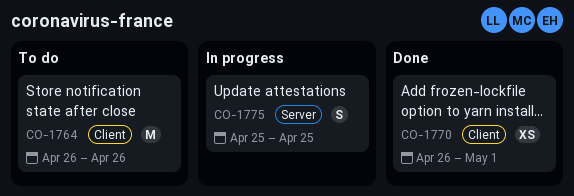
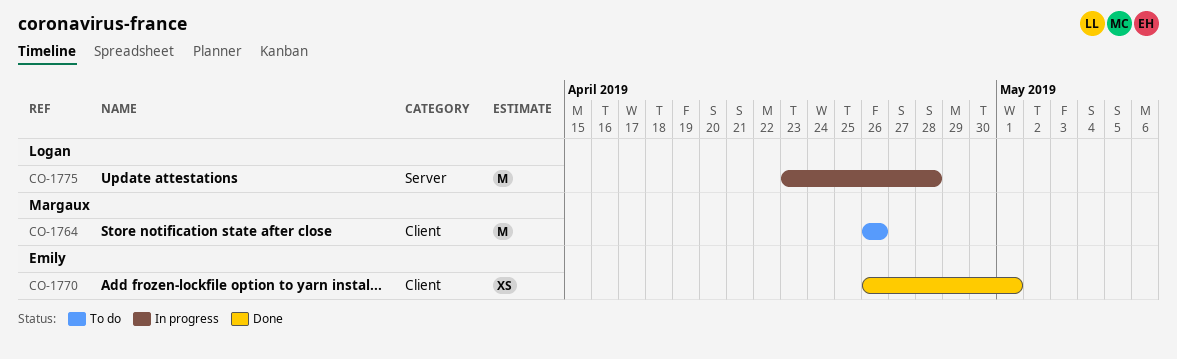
CO-1775, estimate: S -> M
CO-1775, start: Apr 25 -> Apr 23
CO-1775, due: Apr 25 -> Apr 28

